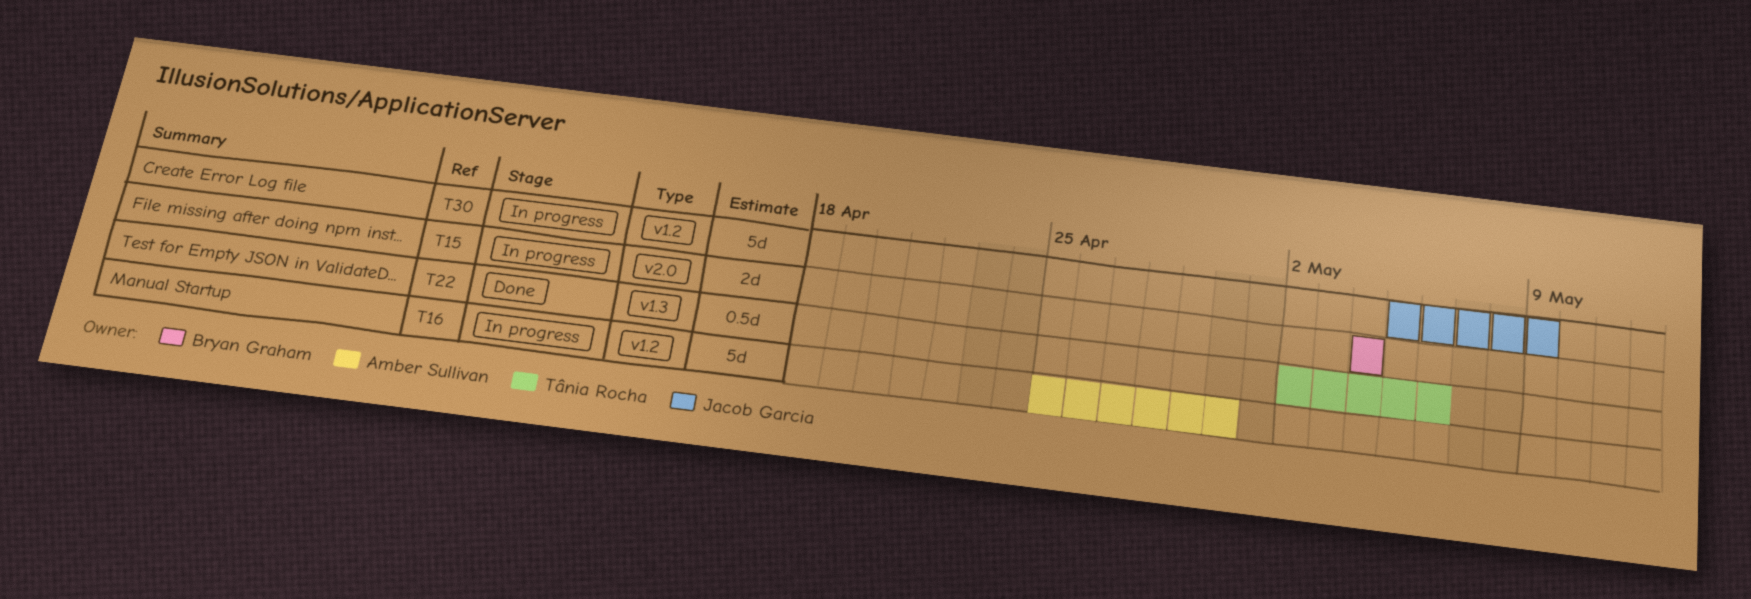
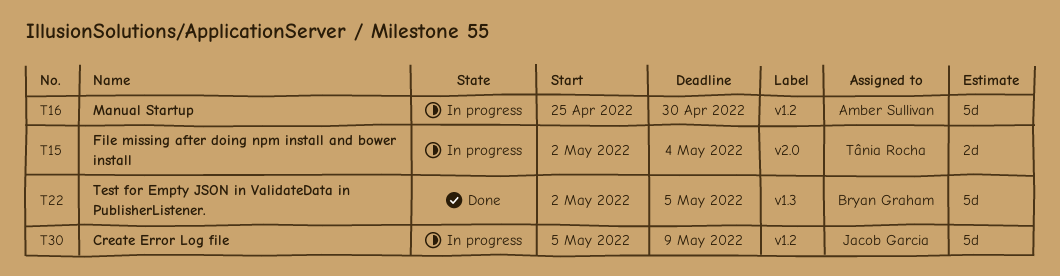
T15, owner: Bryan Graham -> Tânia Rocha
T15, start: May 4 -> May 2
T22, owner: Tânia Rocha -> Bryan Graham
T22, estimate: 0.5d -> 5d
T22, due: May 6 -> May 5

